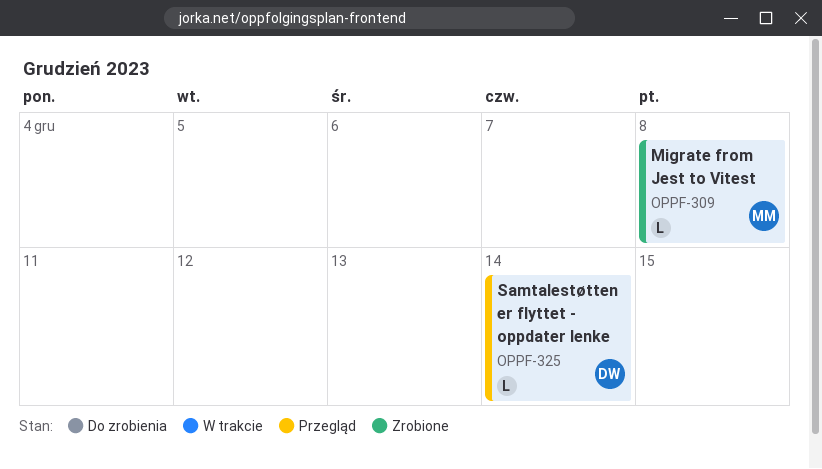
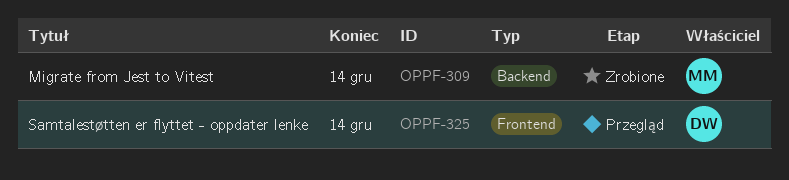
OPPF-309, due: Dec 8 -> Dec 14

